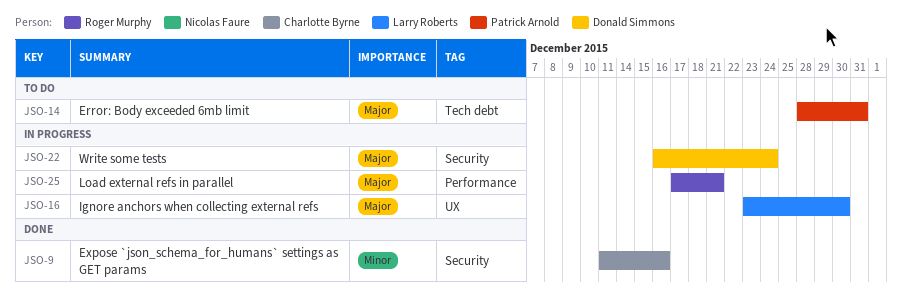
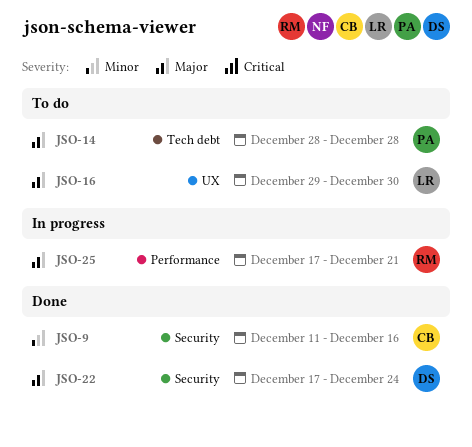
JSO-14, due: Dec 31 -> Dec 28
JSO-16, status: In progress -> To do
JSO-16, start: Dec 23 -> Dec 29
JSO-22, status: In progress -> Done
JSO-22, start: Dec 16 -> Dec 17

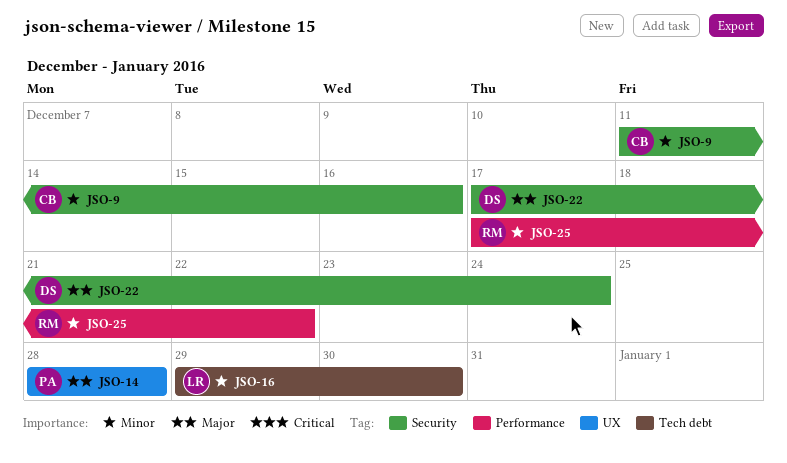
JSO-14, label: Tech debt -> UX
JSO-16, priority: Major -> Minor
JSO-16, label: UX -> Tech debt
JSO-25, priority: Major -> Minor
JSO-25, due: Dec 21 -> Dec 22

